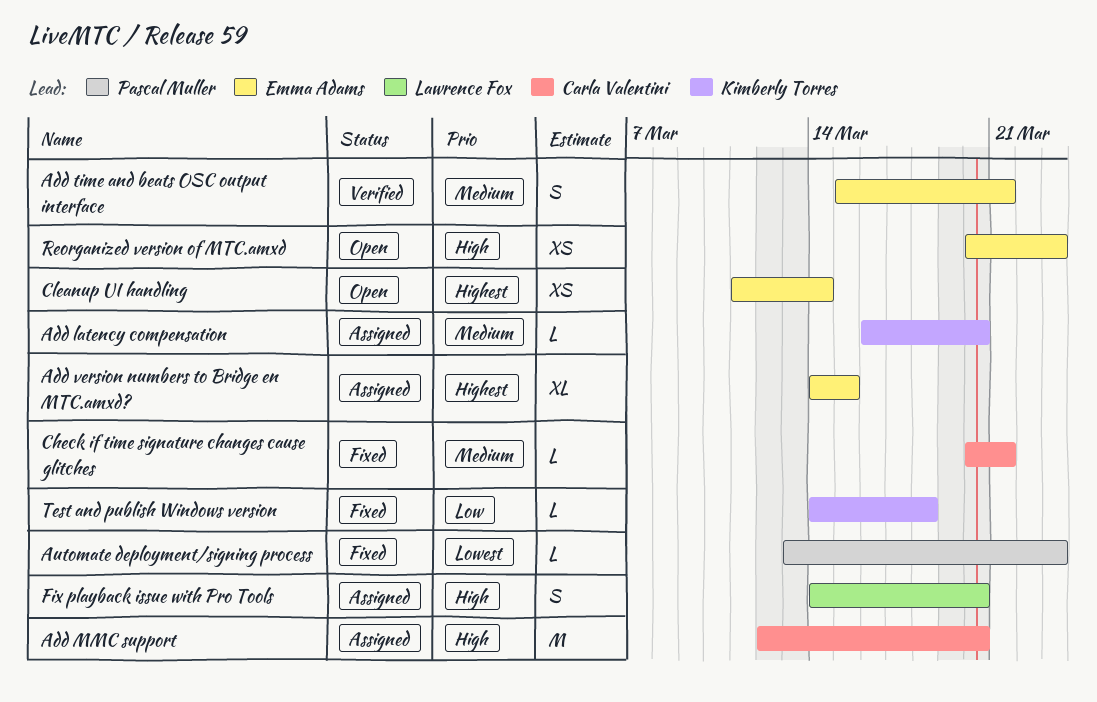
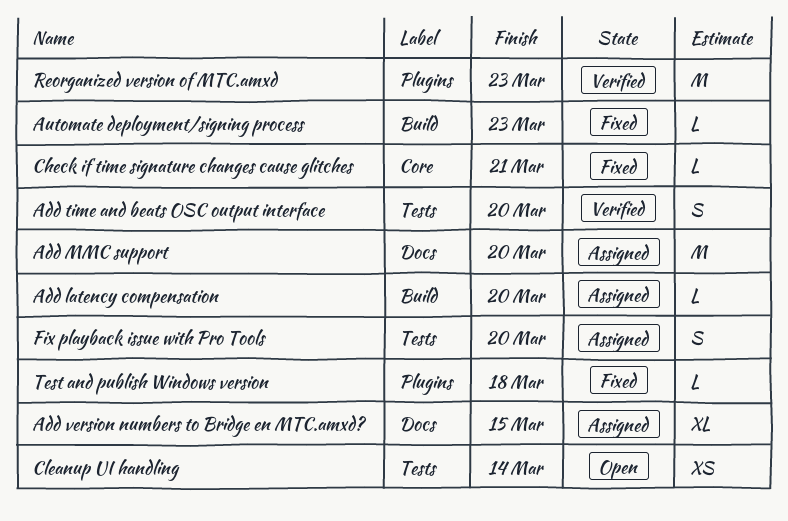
Add time and beats OSC output interface, due: Mar 21 -> Mar 20
Reorganized version of MTC.amxd, status: Open -> Verified
Reorganized version of MTC.amxd, estimate: XS -> M

